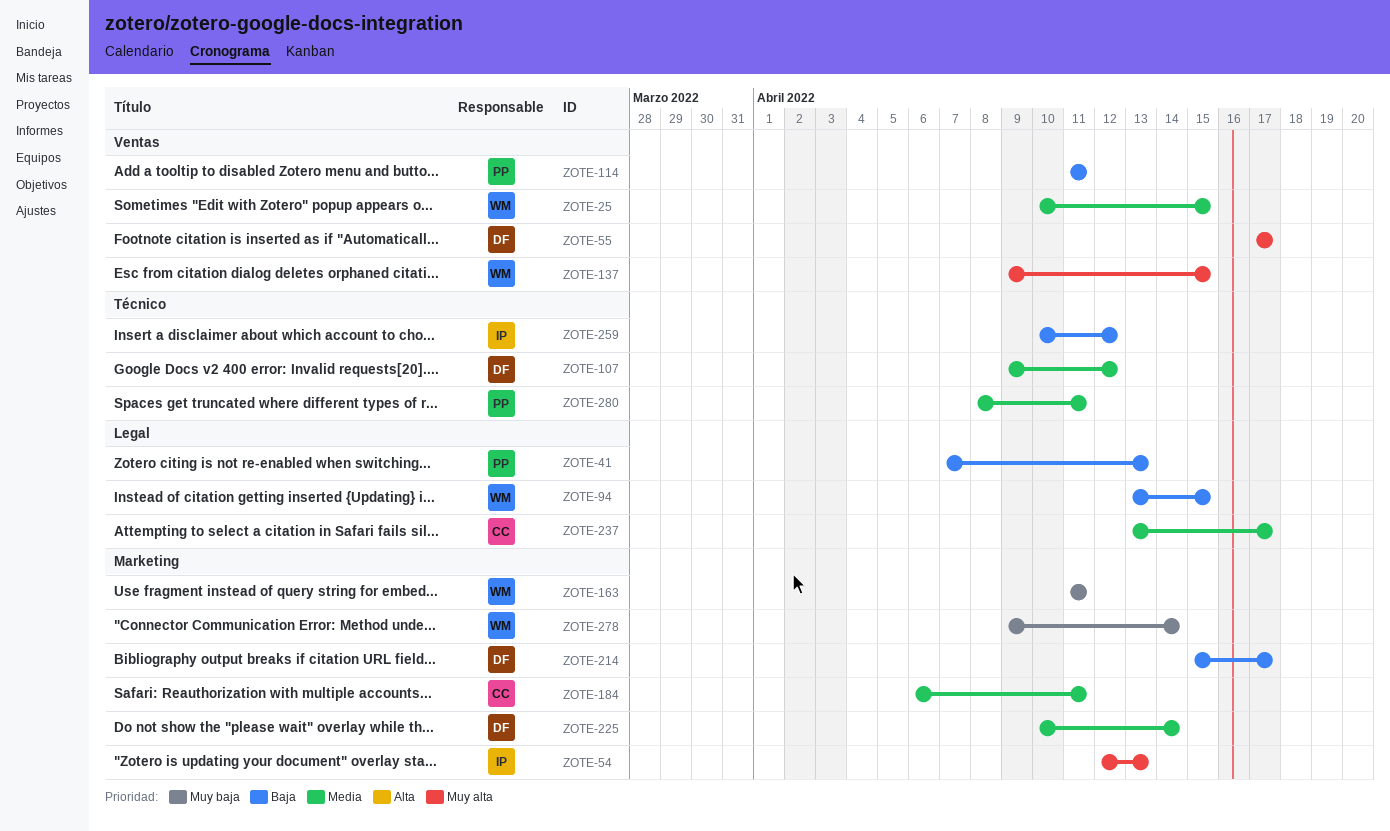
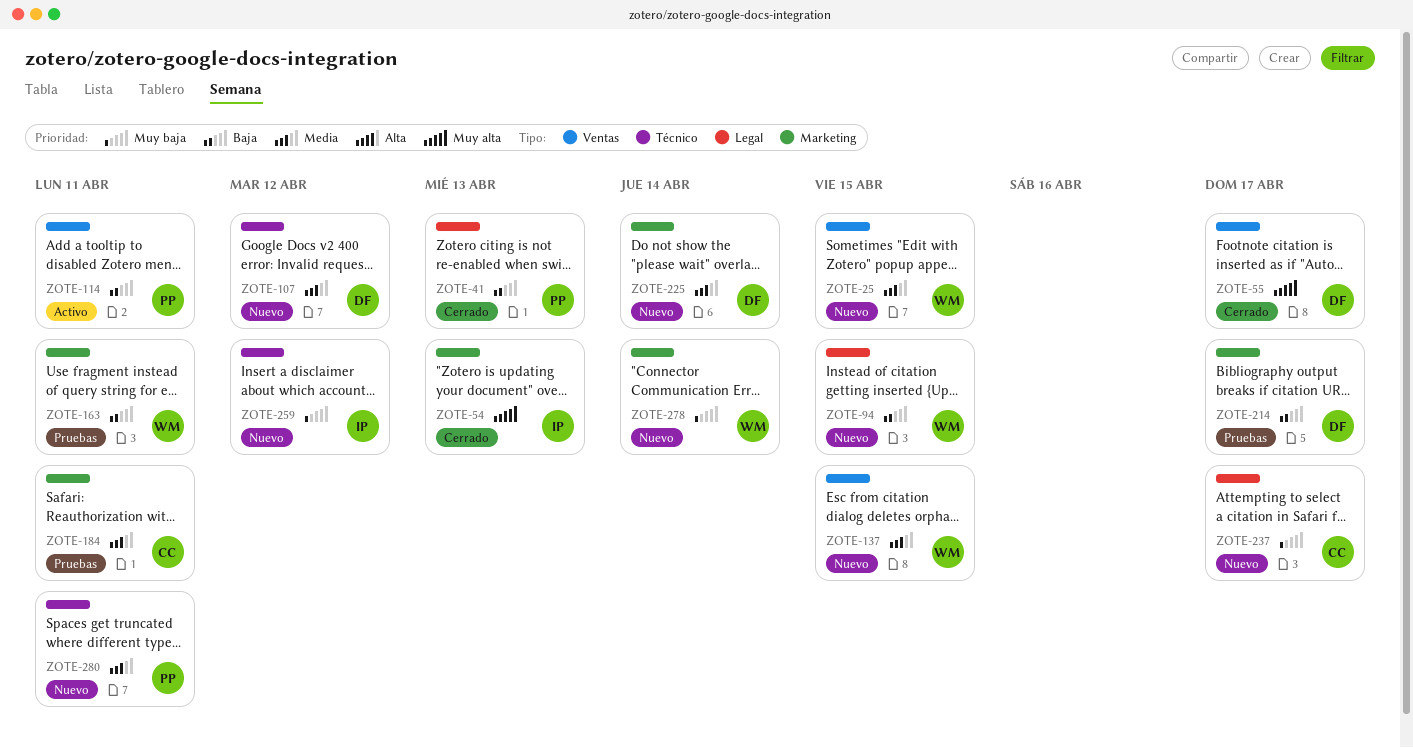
ZOTE-137, priority: Muy alta -> Media
ZOTE-163, priority: Muy baja -> Baja
ZOTE-237, priority: Media -> Muy baja
ZOTE-259, priority: Baja -> Muy baja

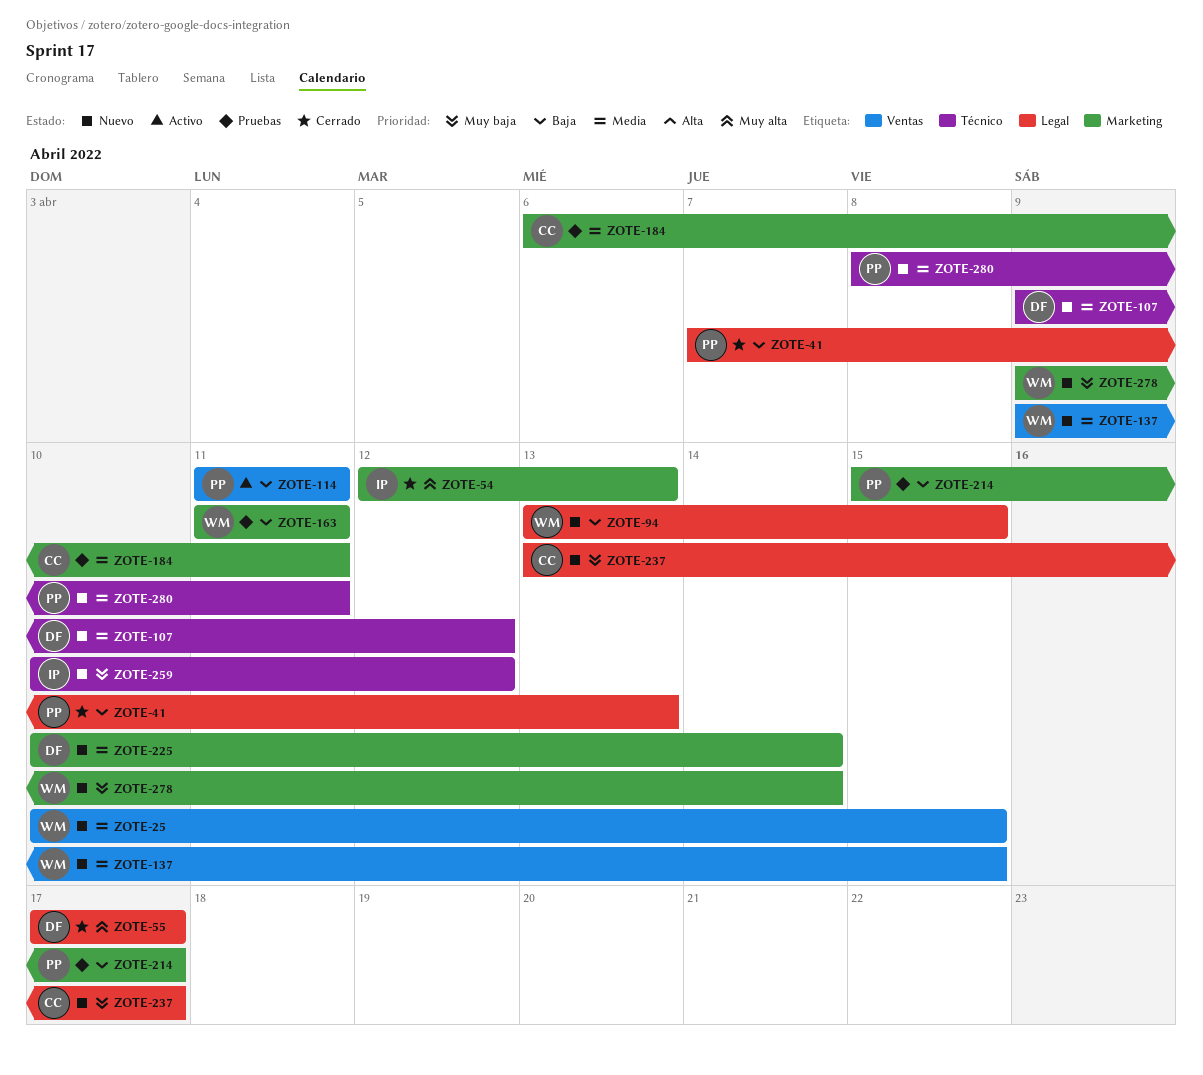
ZOTE-55, label: Ventas -> Legal
ZOTE-214, owner: DF -> PP

